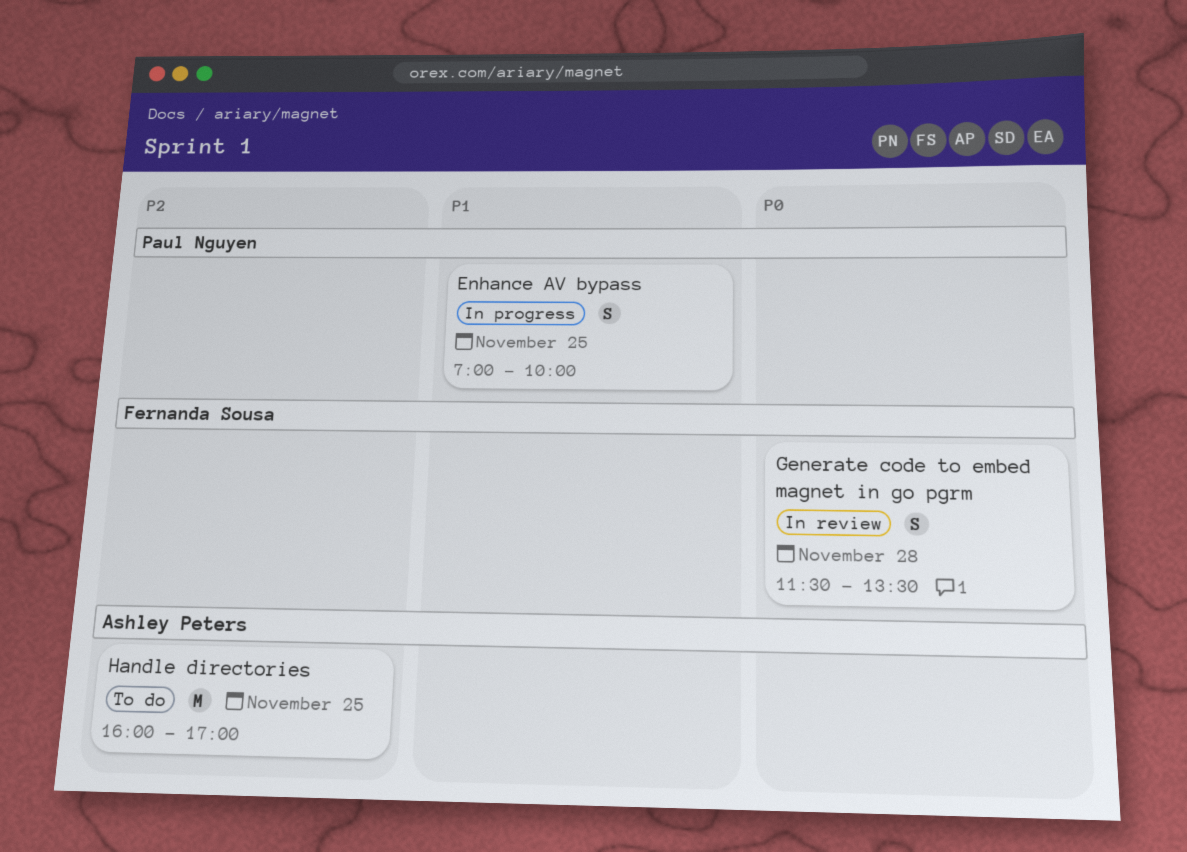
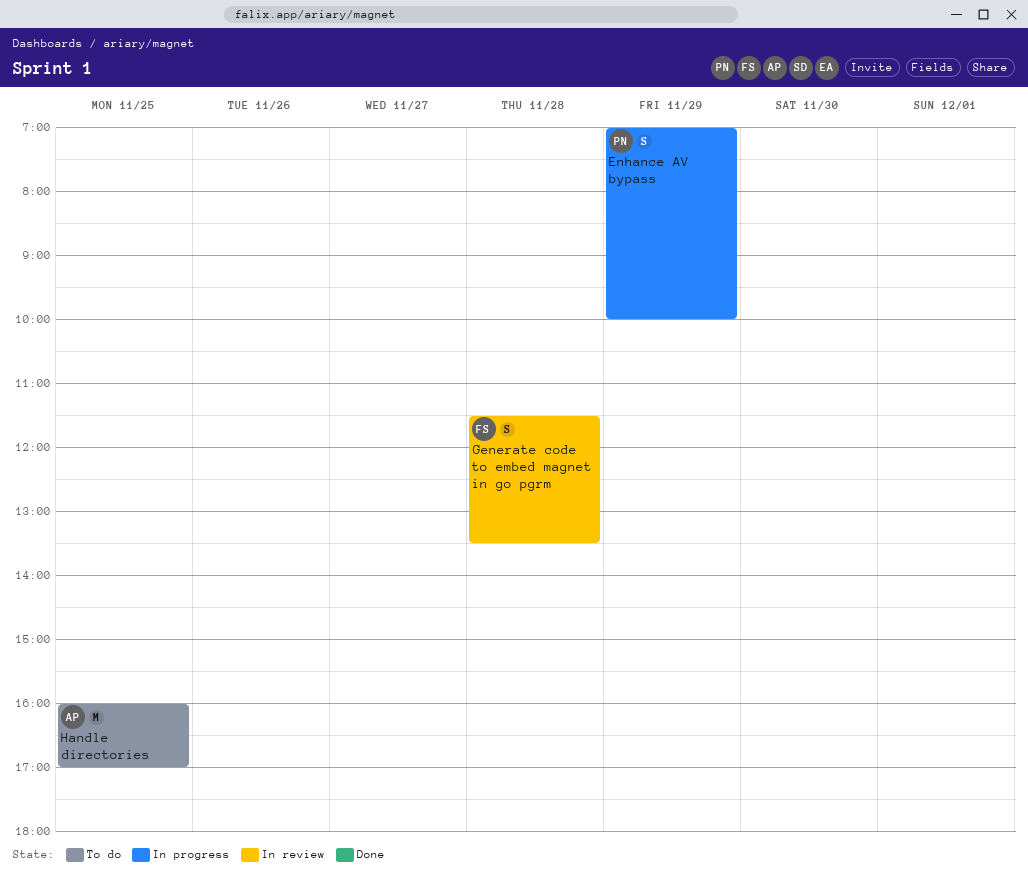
Enhance AV bypass, day: Nov 25 -> Nov 29

